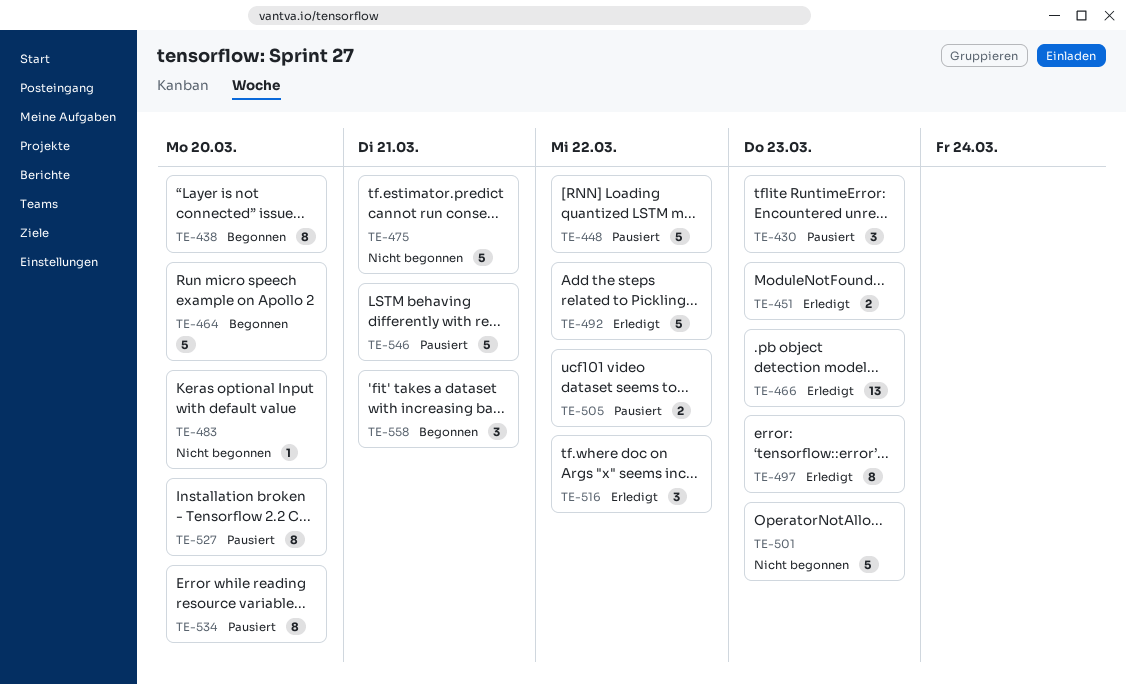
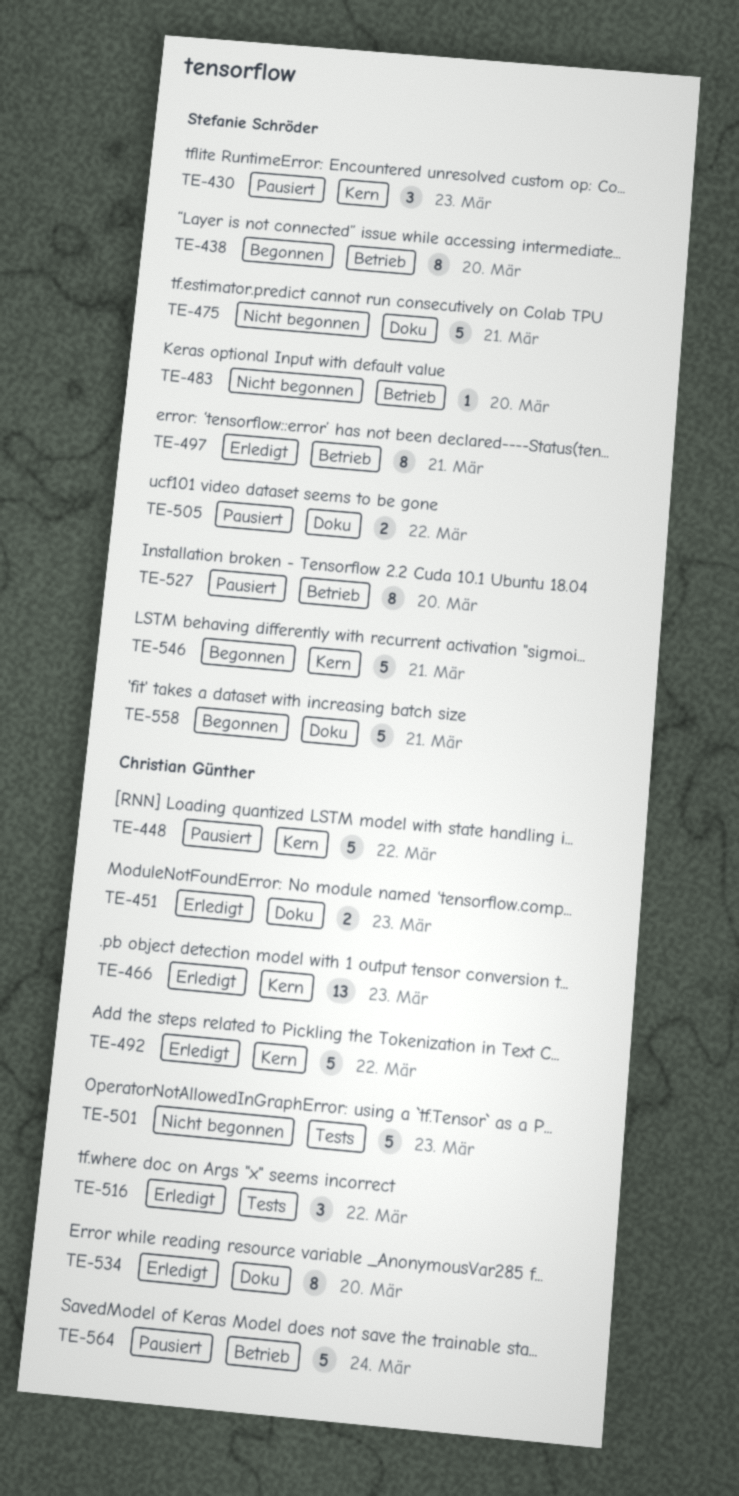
TE-464: present -> none
TE-497, due: Mar 23 -> Mar 21
TE-534, status: Pausiert -> Erledigt
TE-546, status: Pausiert -> Begonnen
TE-558, estimate: 3 -> 5
TE-564: none -> present

